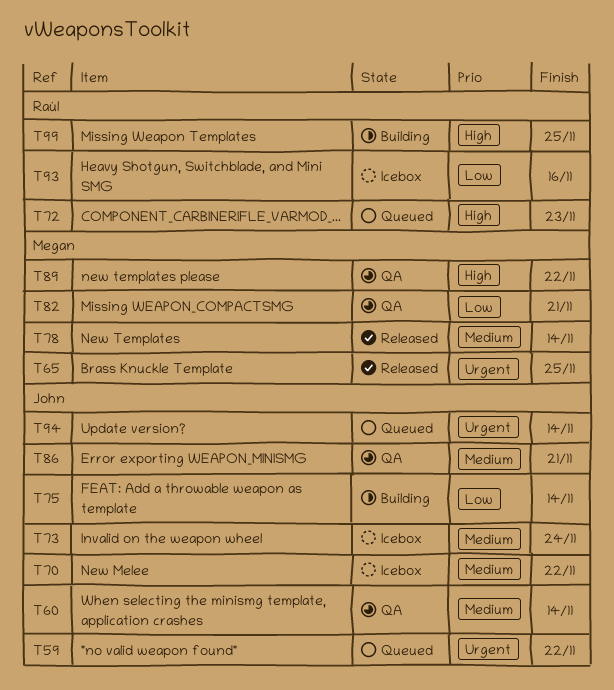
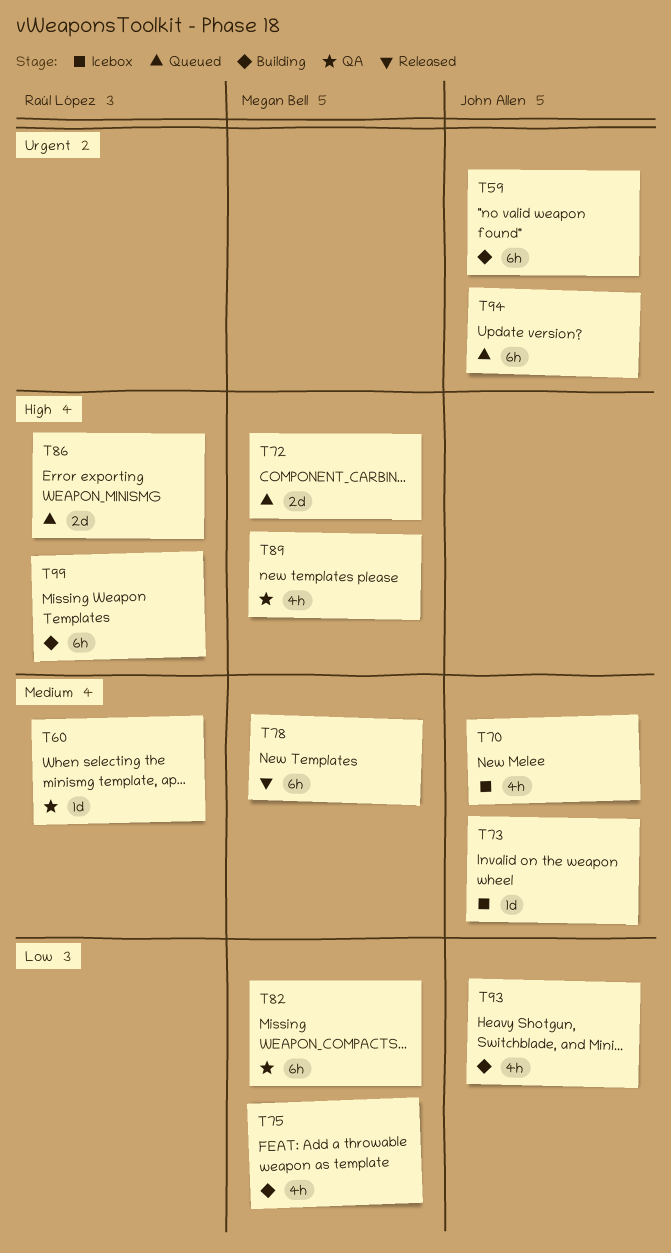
T59, status: Queued -> Building
T60, owner: John Allen -> Raúl López
T65: present -> none
T72, owner: Raúl López -> Megan Bell
T75, owner: John Allen -> Megan Bell
T86, status: QA -> Queued
T86, owner: John Allen -> Raúl López
T86, priority: Medium -> High
T93, status: Icebox -> Building
T93, owner: Raúl López -> John Allen

